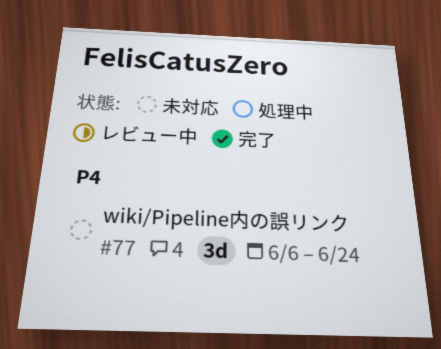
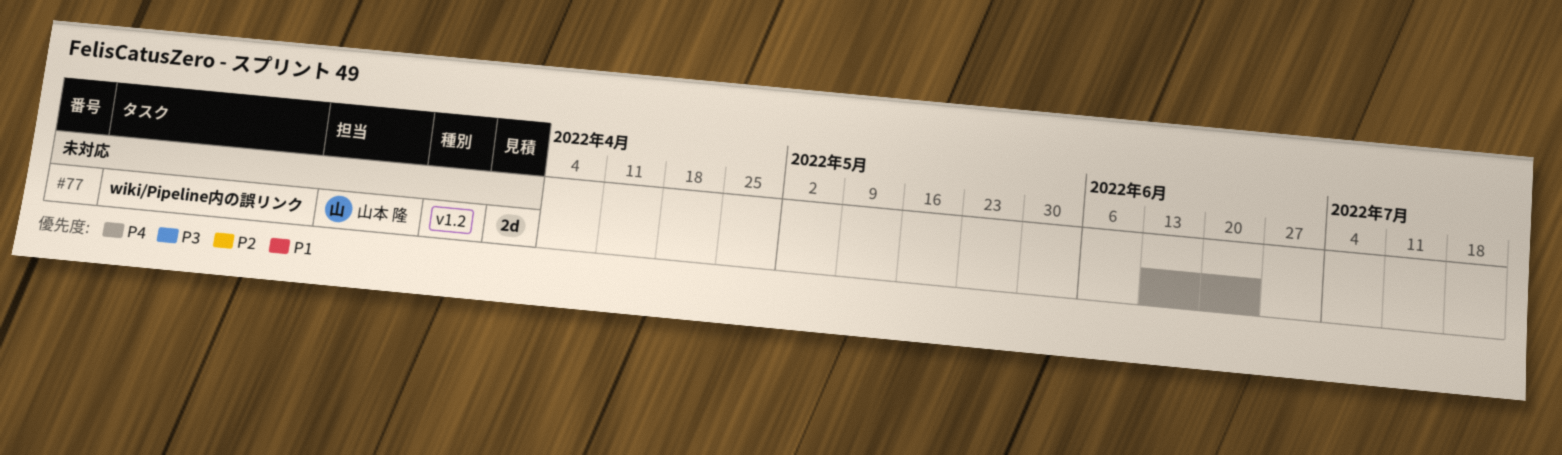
#77, estimate: 3d -> 2d
#77, start: Jun 6 -> Jun 13

